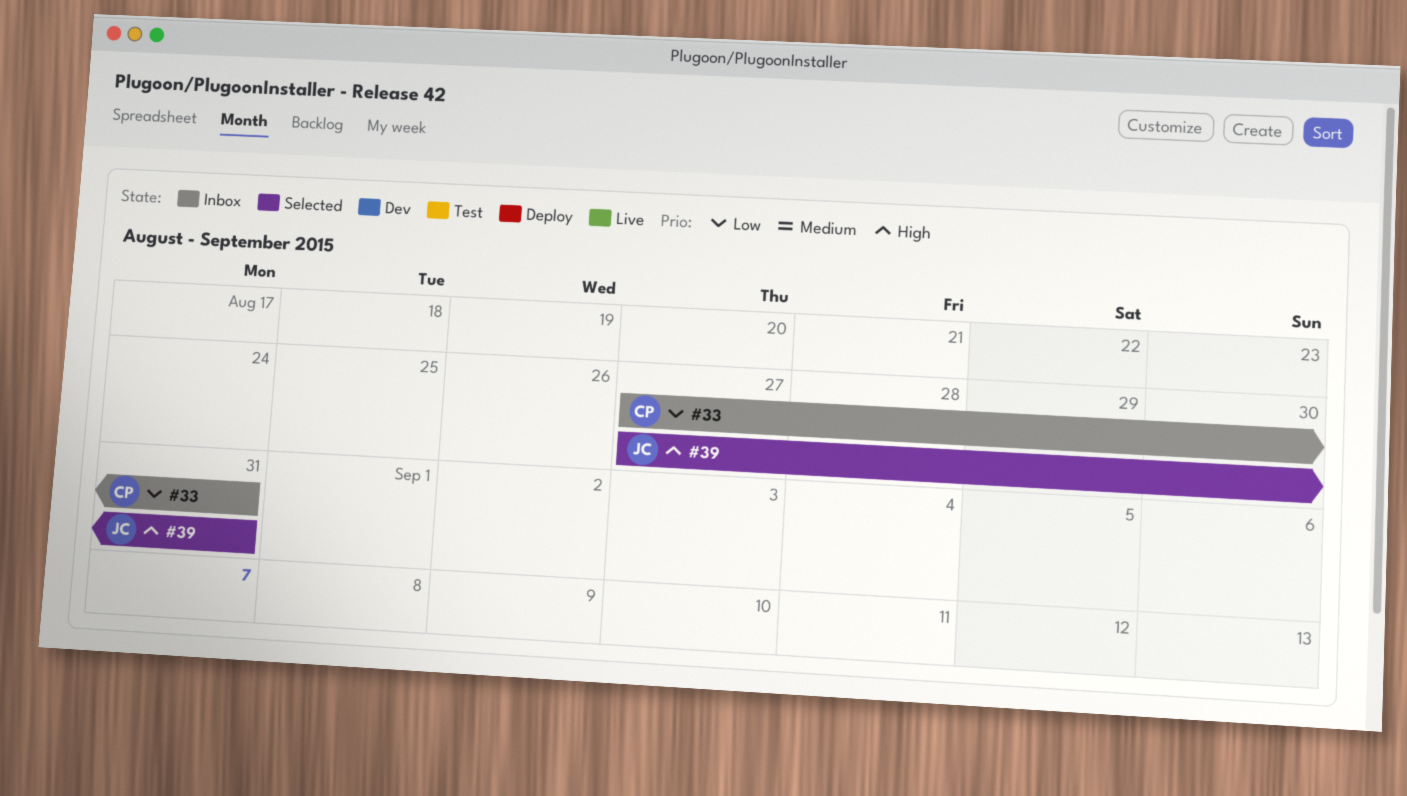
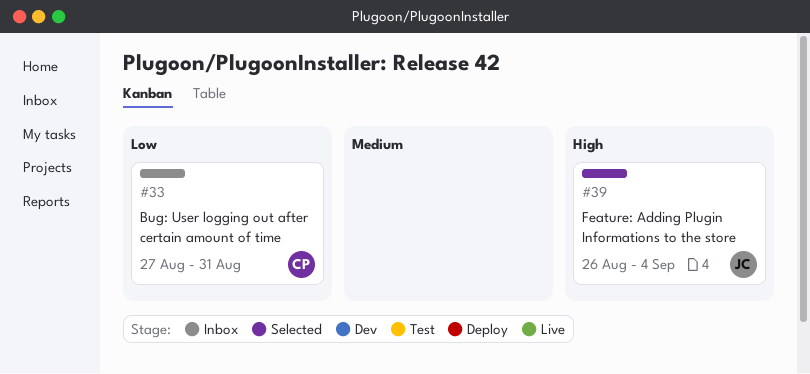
#39, start: Aug 27 -> Aug 26
#39, due: Aug 31 -> Sep 4

